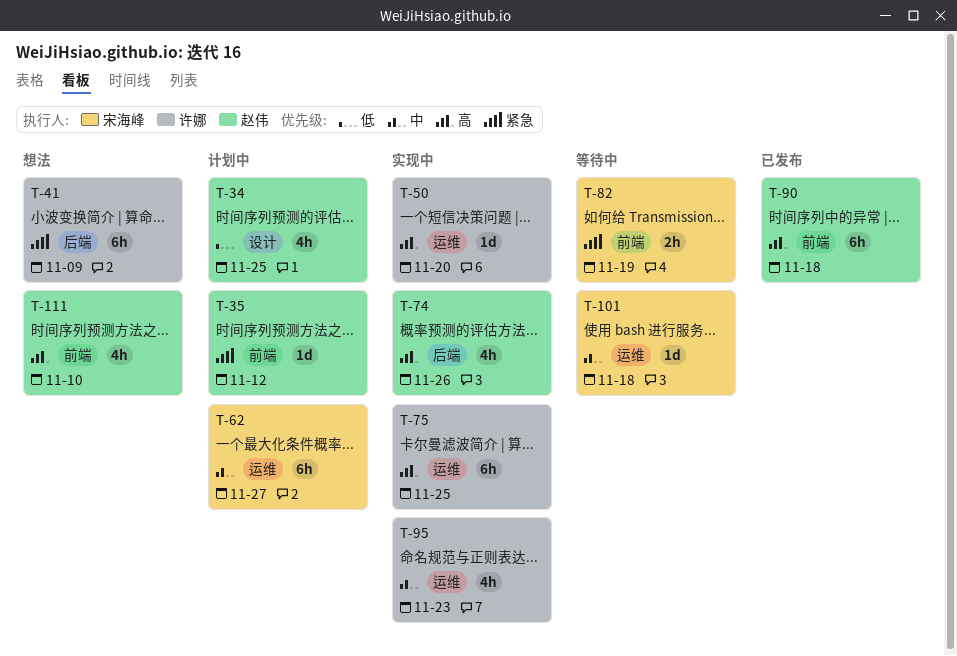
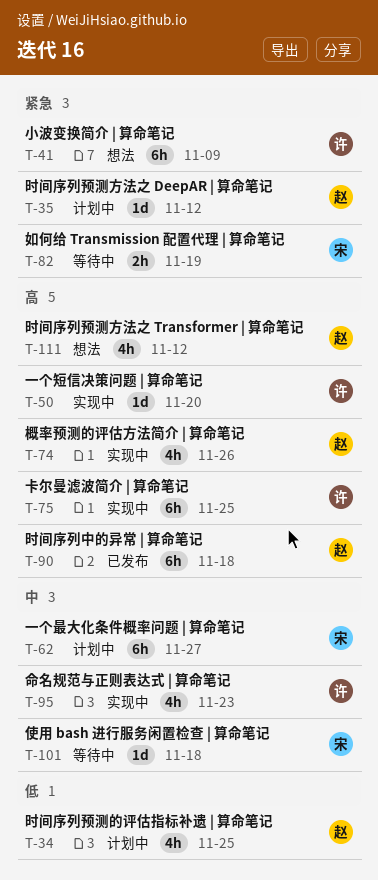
T-111, due: Nov 10 -> Nov 12

